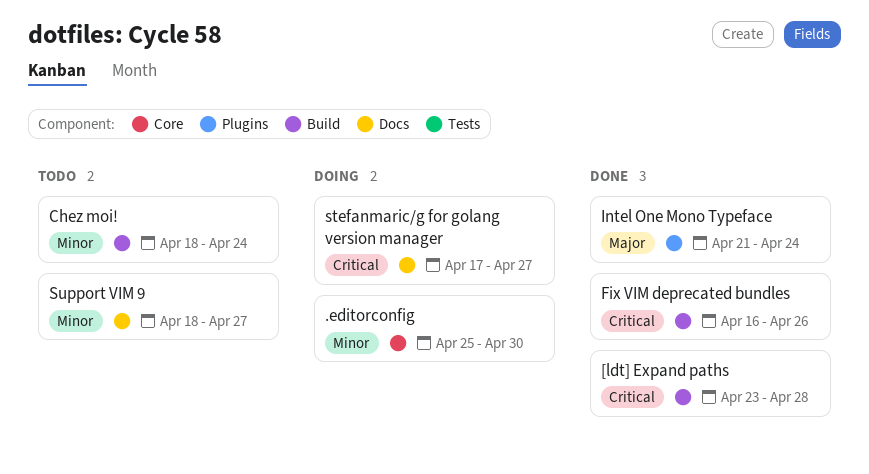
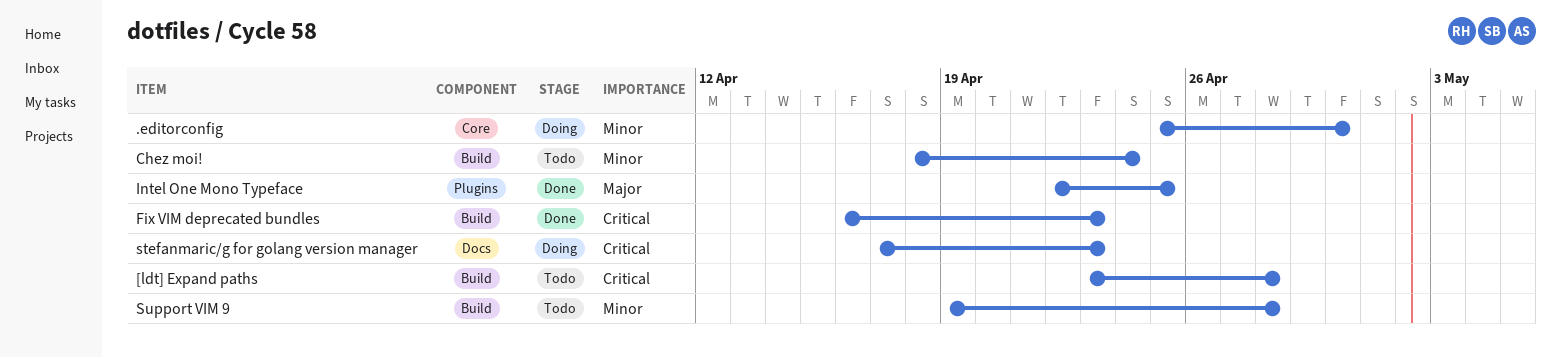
[ldt] Expand paths, status: Done -> Todo
Fix VIM deprecated bundles, due: Apr 26 -> Apr 23
Intel One Mono Typeface, start: Apr 21 -> Apr 22
Intel One Mono Typeface, due: Apr 24 -> Apr 25
stefanmaric/g for golang version manager, due: Apr 27 -> Apr 23
Support VIM 9, label: Docs -> Build
Support VIM 9, start: Apr 18 -> Apr 19
Support VIM 9, due: Apr 27 -> Apr 28

